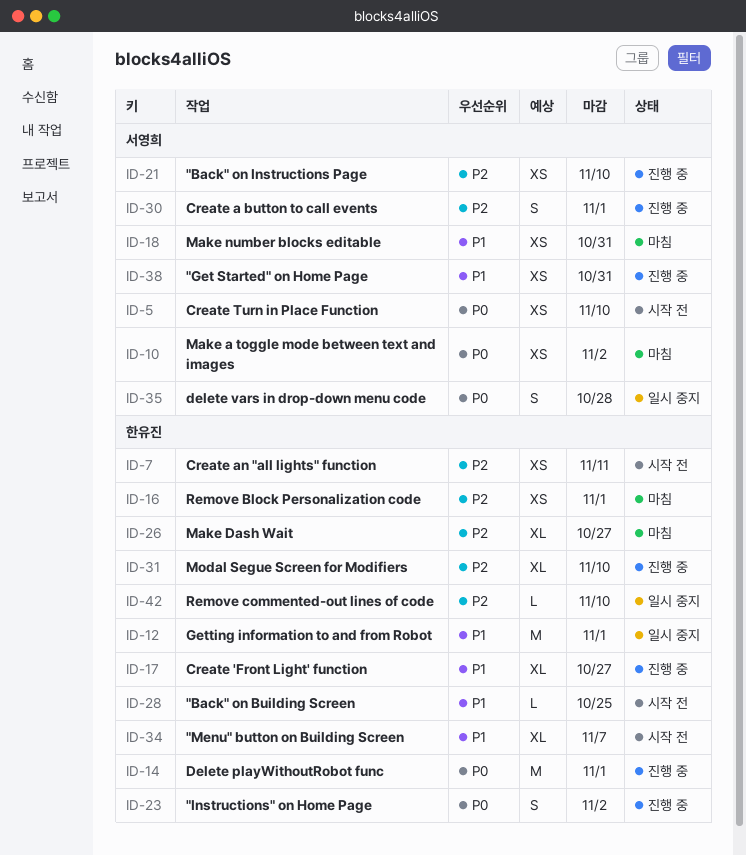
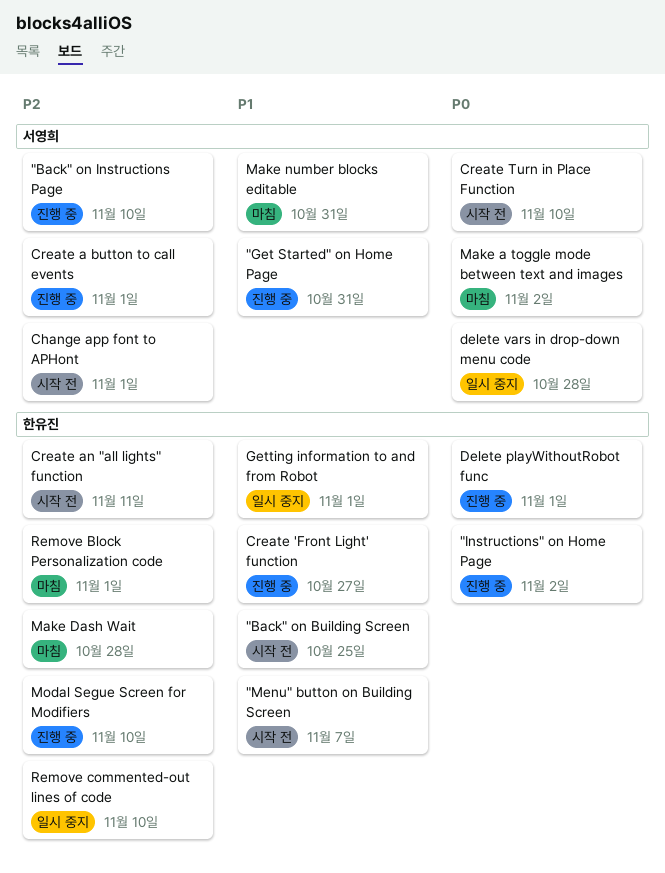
Change app font to APHont: none -> present
Make Dash Wait, due: Oct 27 -> Oct 28

